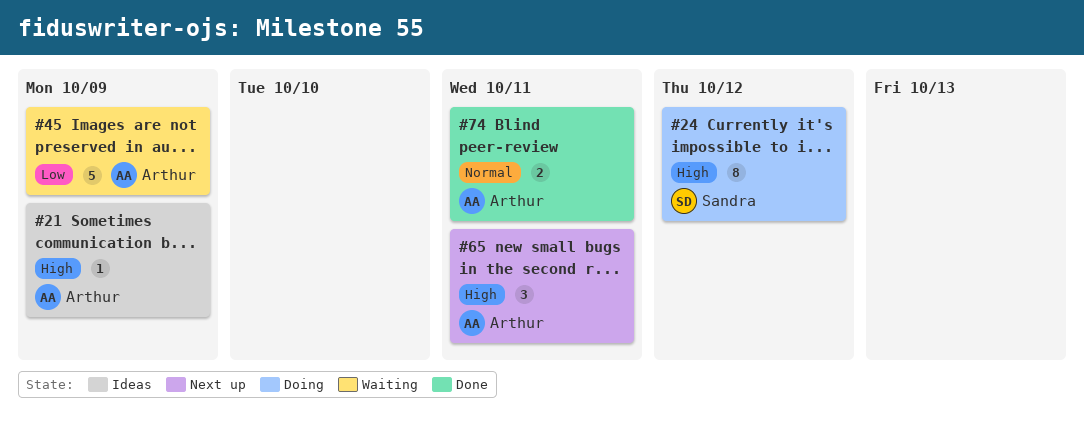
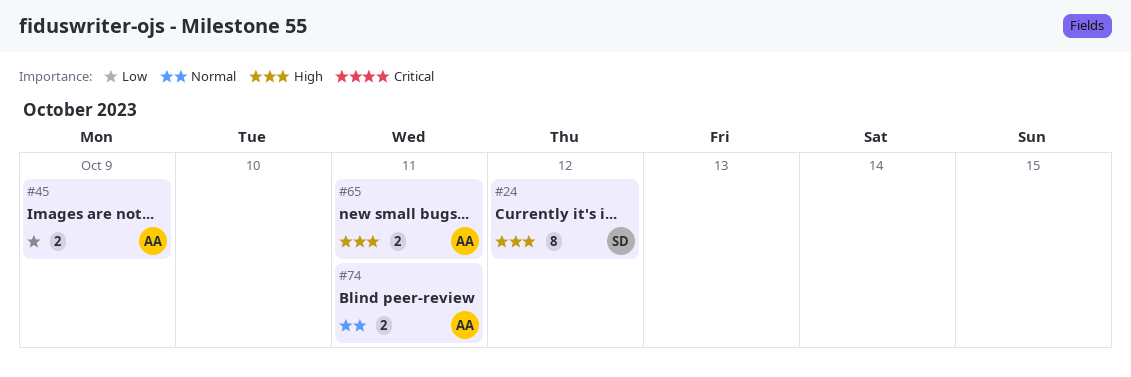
#21: present -> none
#45, estimate: 5 -> 2
#65, estimate: 3 -> 2

